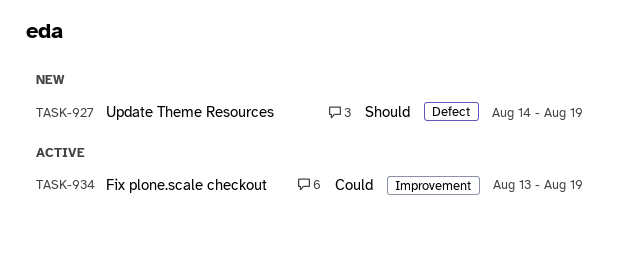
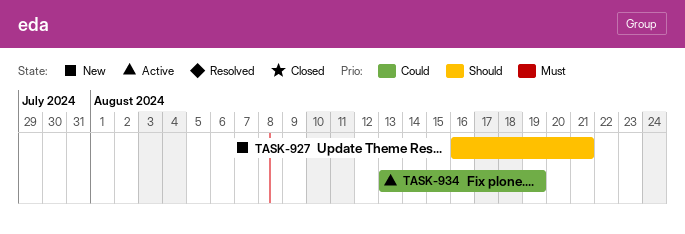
TASK-927, start: Aug 14 -> Aug 16
TASK-927, due: Aug 19 -> Aug 21

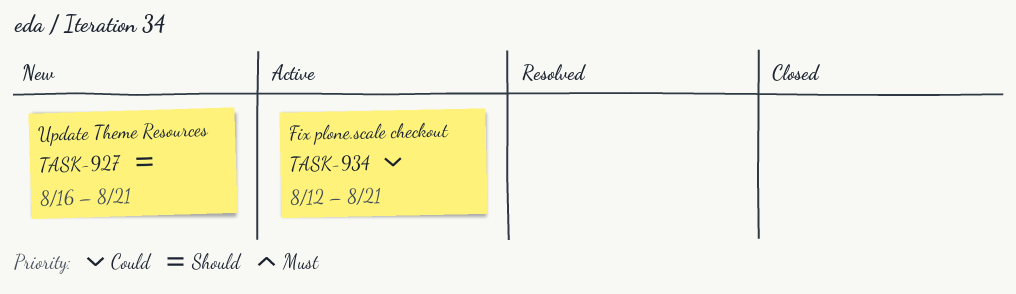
TASK-934, start: Aug 13 -> Aug 12
TASK-934, due: Aug 19 -> Aug 21

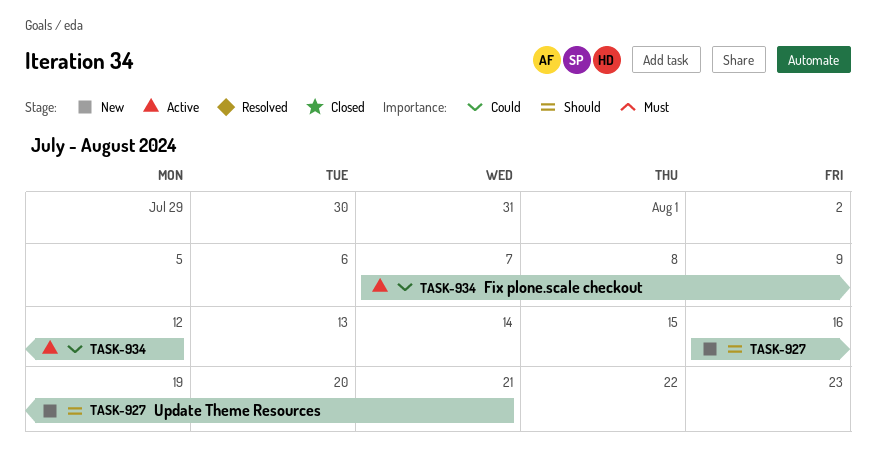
TASK-934, start: Aug 12 -> Aug 7
TASK-934, due: Aug 21 -> Aug 12

